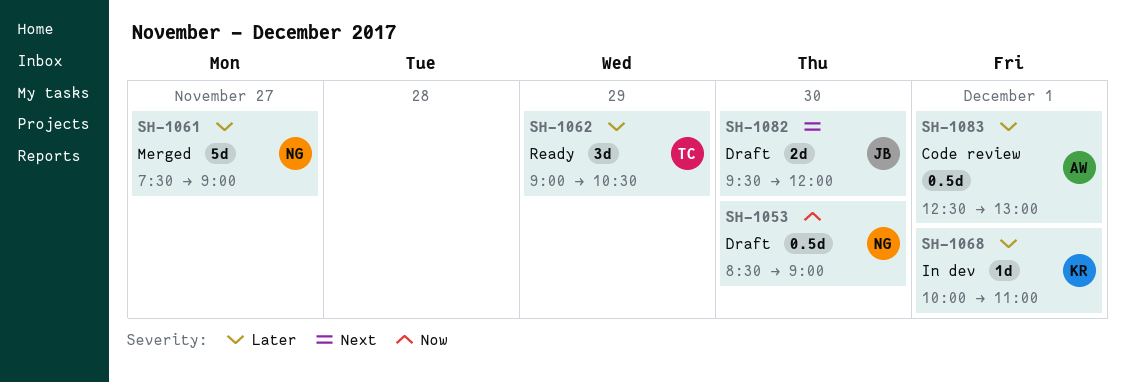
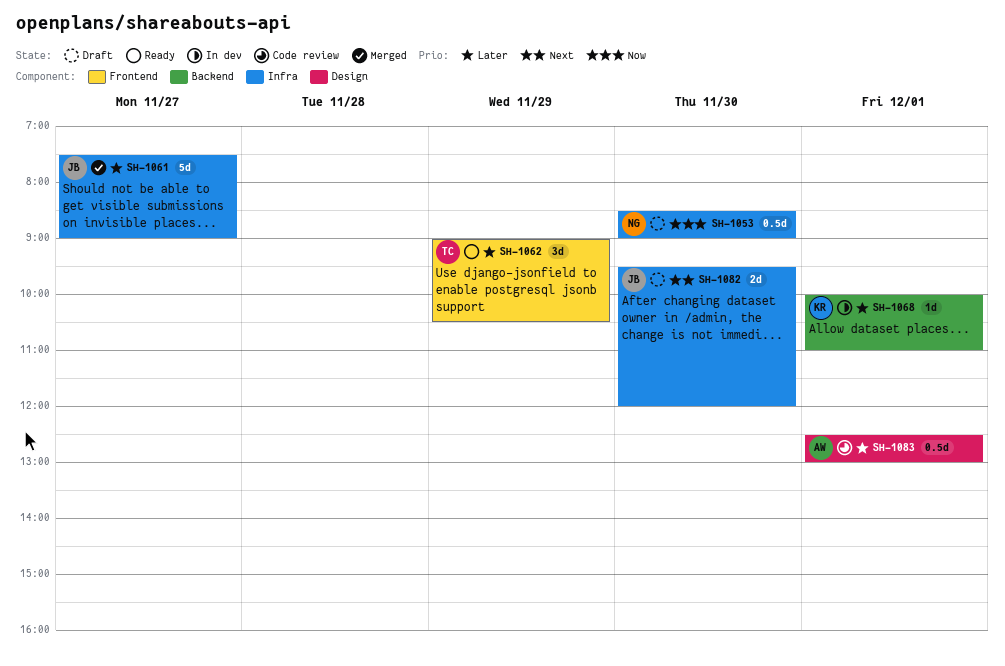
SH-1061, owner: NG -> JB

